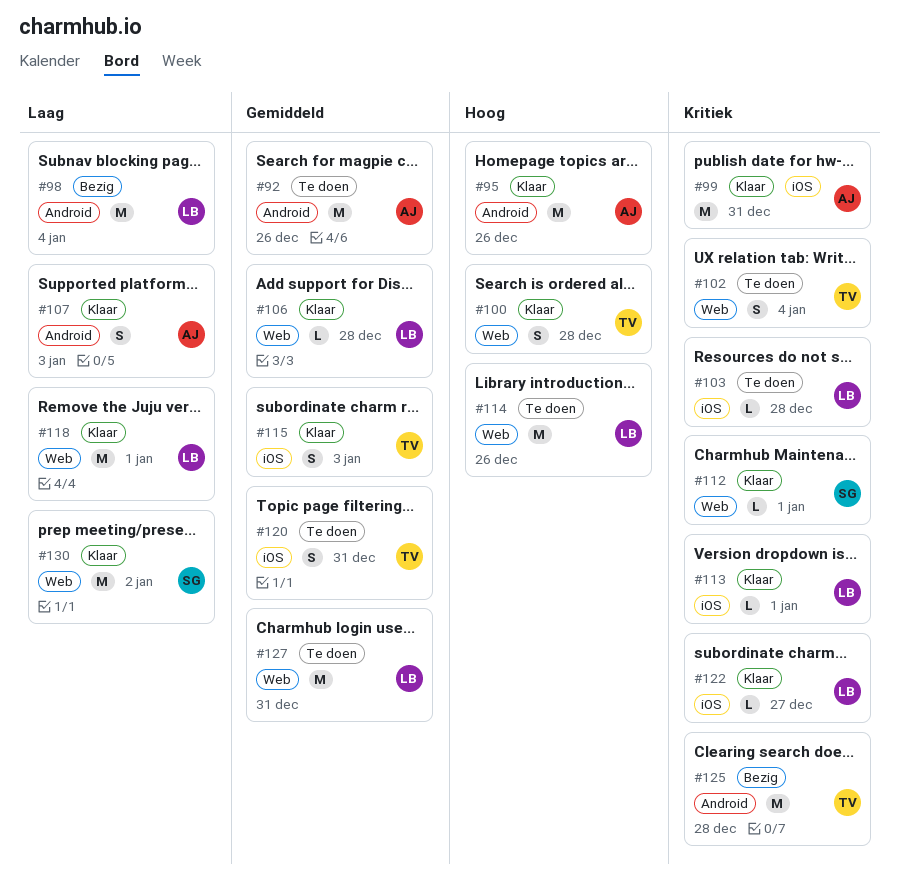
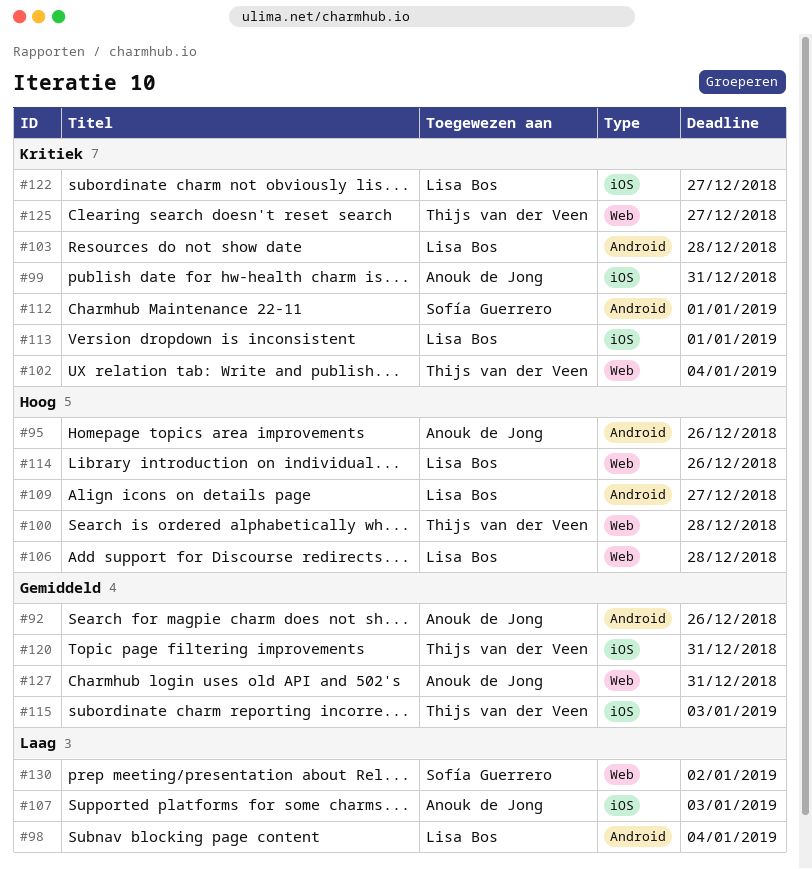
#103, label: iOS -> Android
#106, priority: Gemiddeld -> Hoog
#107, label: Android -> iOS
#109: none -> present
#112, label: Web -> Android
#118: present -> none
#125, label: Android -> Web
#125, due: Dec 28 -> Dec 27
#127, owner: Lisa Bos -> Anouk de Jong

